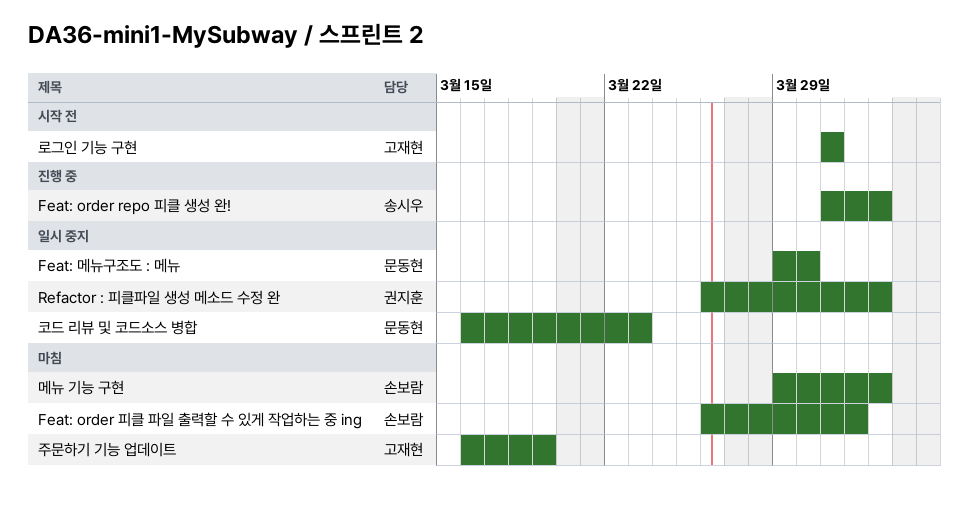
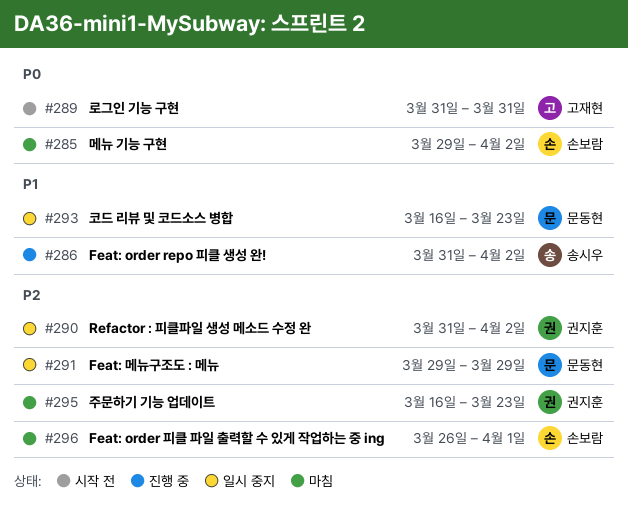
Feat: 메뉴구조도 : 메뉴, due: Mar 30 -> Mar 29
Refactor : 피클파일 생성 메소드 수정 완, start: Mar 26 -> Mar 31
주문하기 기능 업데이트, owner: 고재현 -> 권지훈
주문하기 기능 업데이트, due: Mar 19 -> Mar 23

